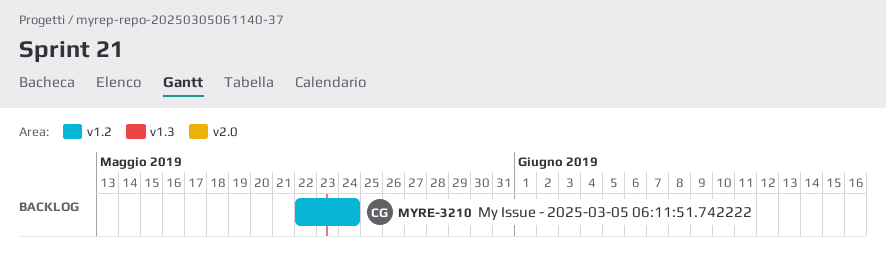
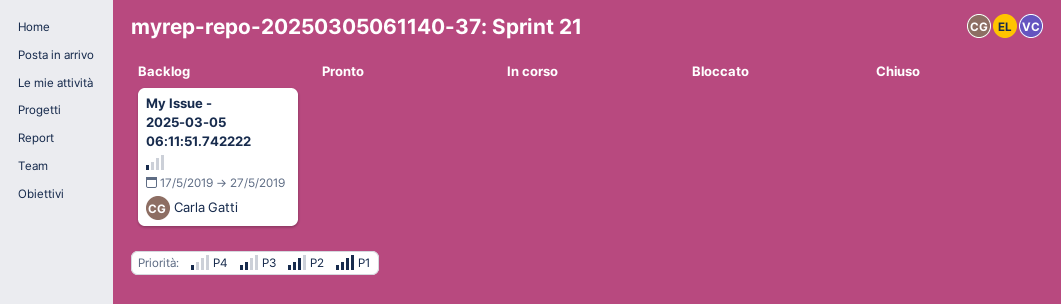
My Issue - 2025-03-05 06:11:51.742222, start: May 22 -> May 17
My Issue - 2025-03-05 06:11:51.742222, due: May 24 -> May 27

